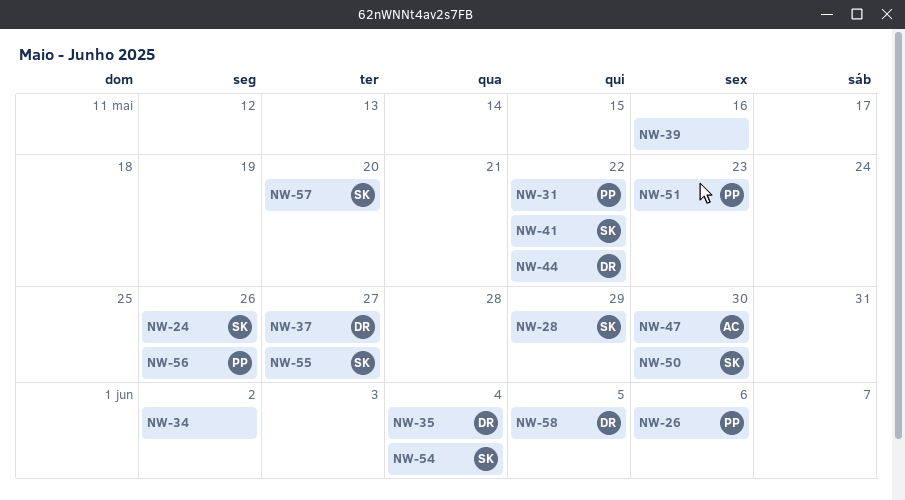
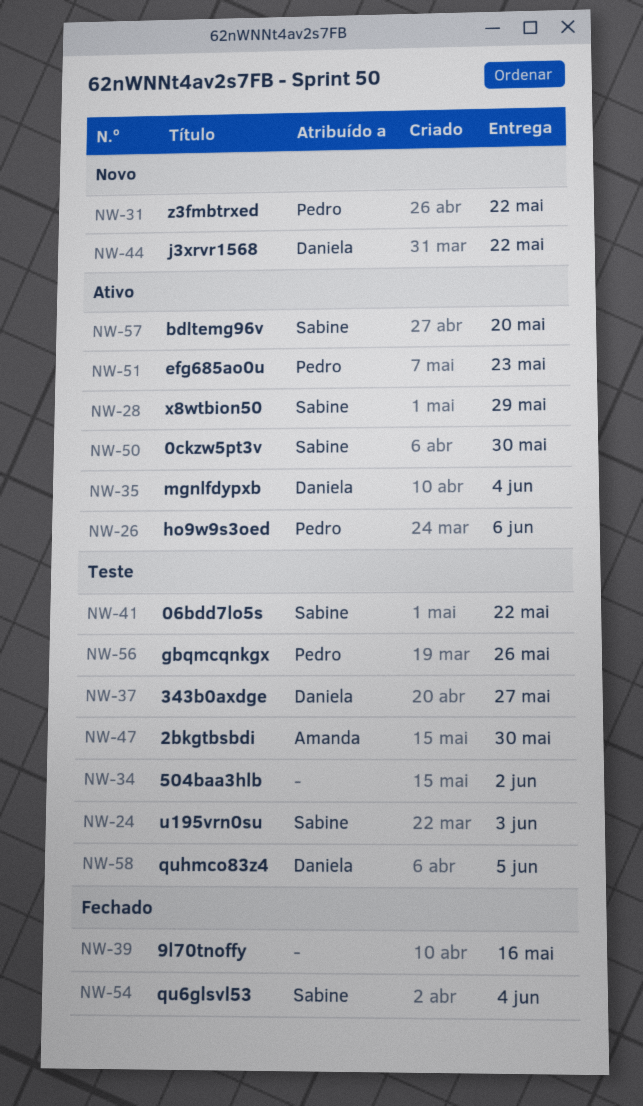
NW-24, due: May 26 -> Jun 3
NW-55: present -> none

